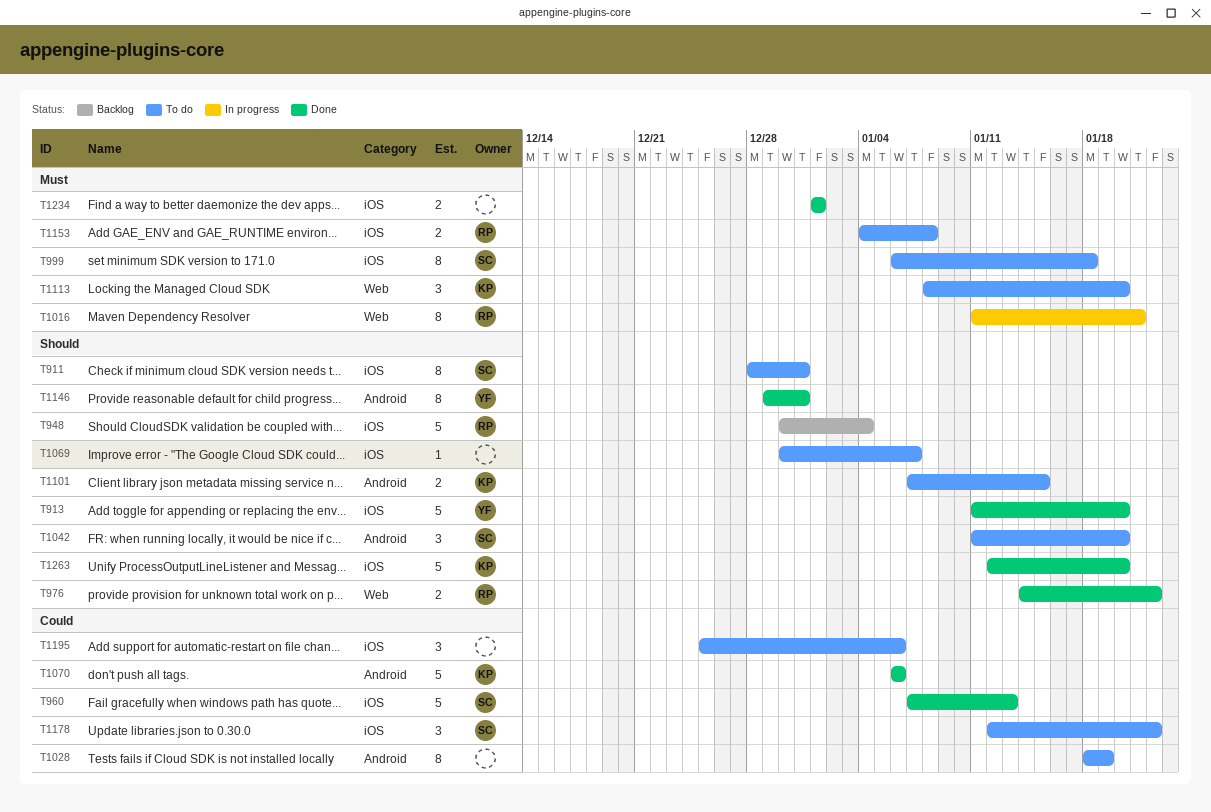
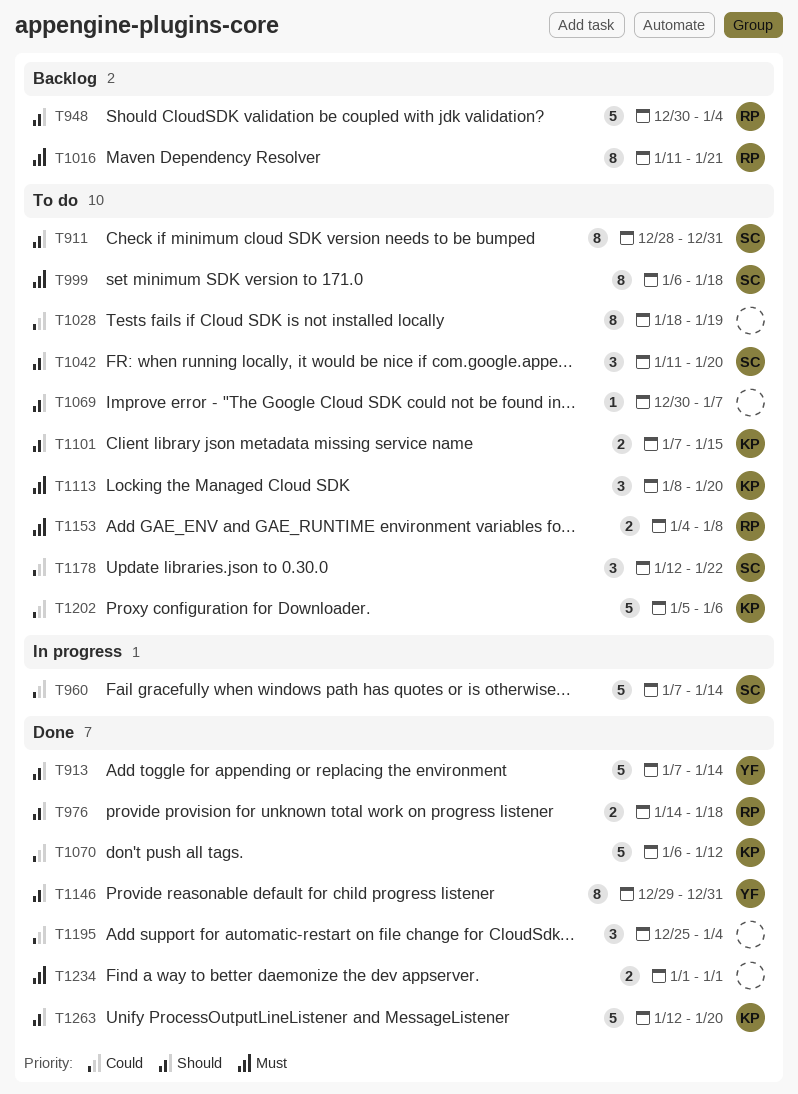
T913, start: Jan 11 -> Jan 7
T913, due: Jan 20 -> Jan 14
T960, status: Done -> In progress
T960, due: Jan 13 -> Jan 14
T976, due: Jan 22 -> Jan 18
T1016, status: In progress -> Backlog
T1070, due: Jan 6 -> Jan 12
T1195, status: To do -> Done
T1195, due: Jan 6 -> Jan 4
T1202: none -> present

